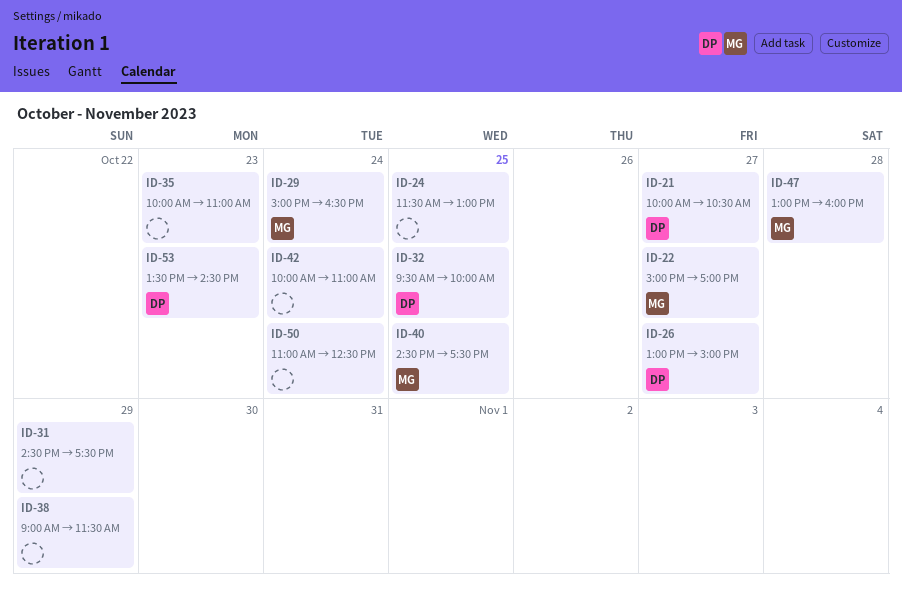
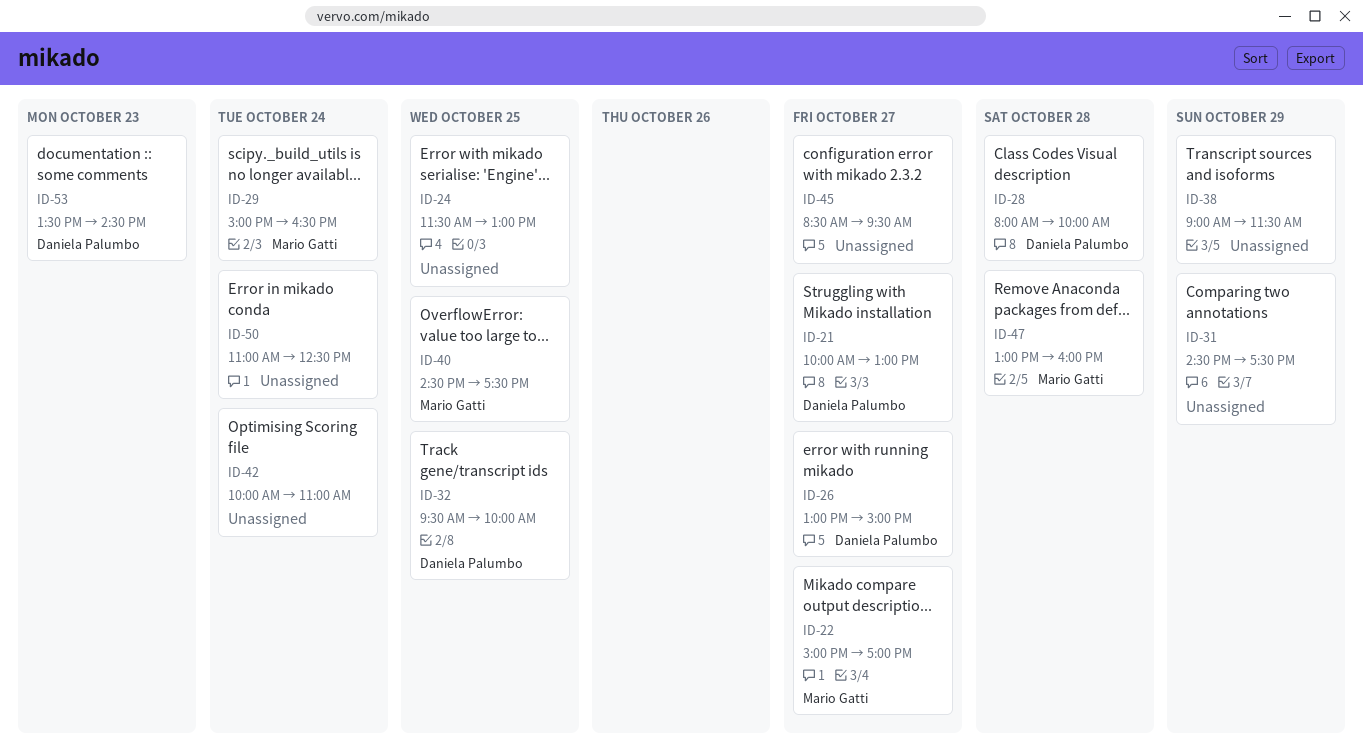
ID-21, ends: 10:30 -> 13:00
ID-28: none -> present
ID-35: present -> none
ID-45: none -> present

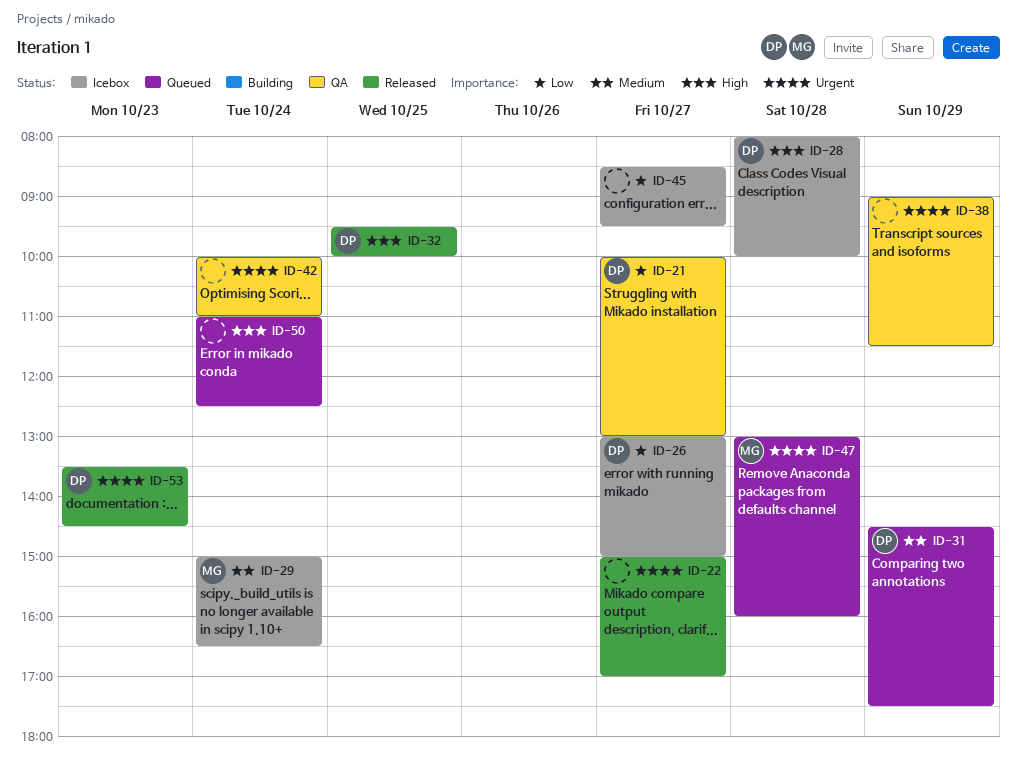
ID-22, owner: Mario Gatti -> none
ID-24: present -> none
ID-31, owner: none -> Daniela Palumbo
ID-40: present -> none

